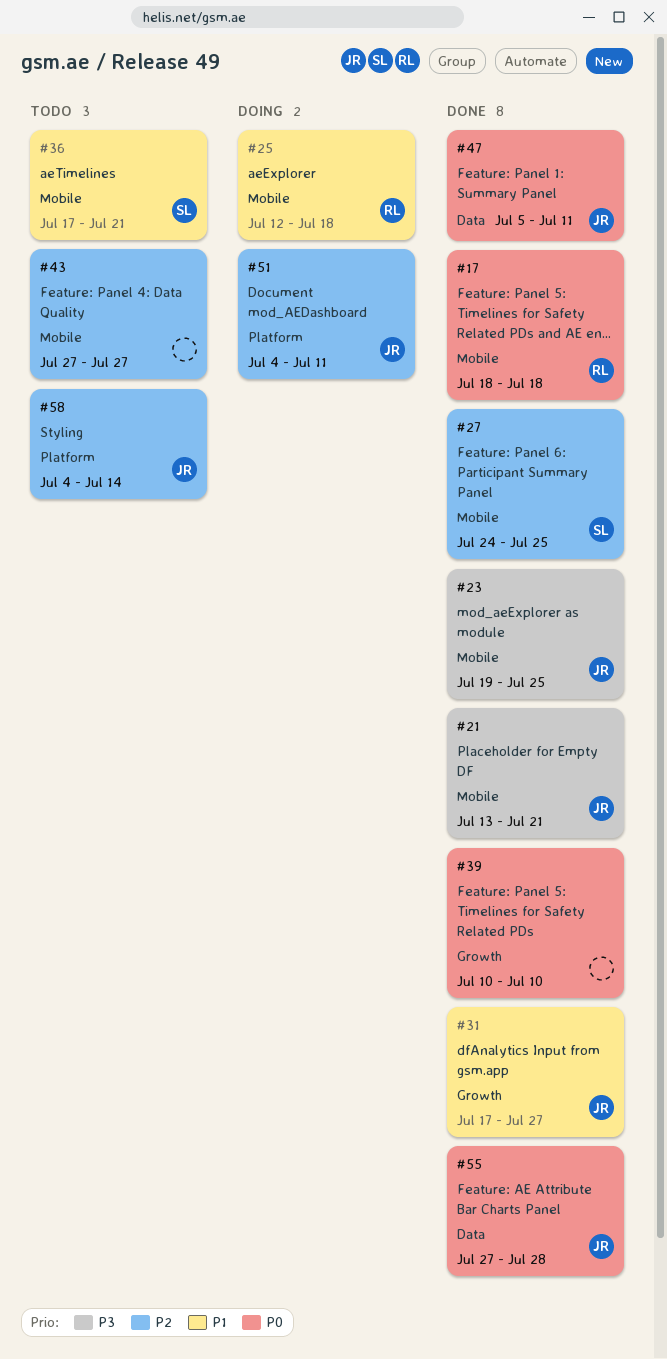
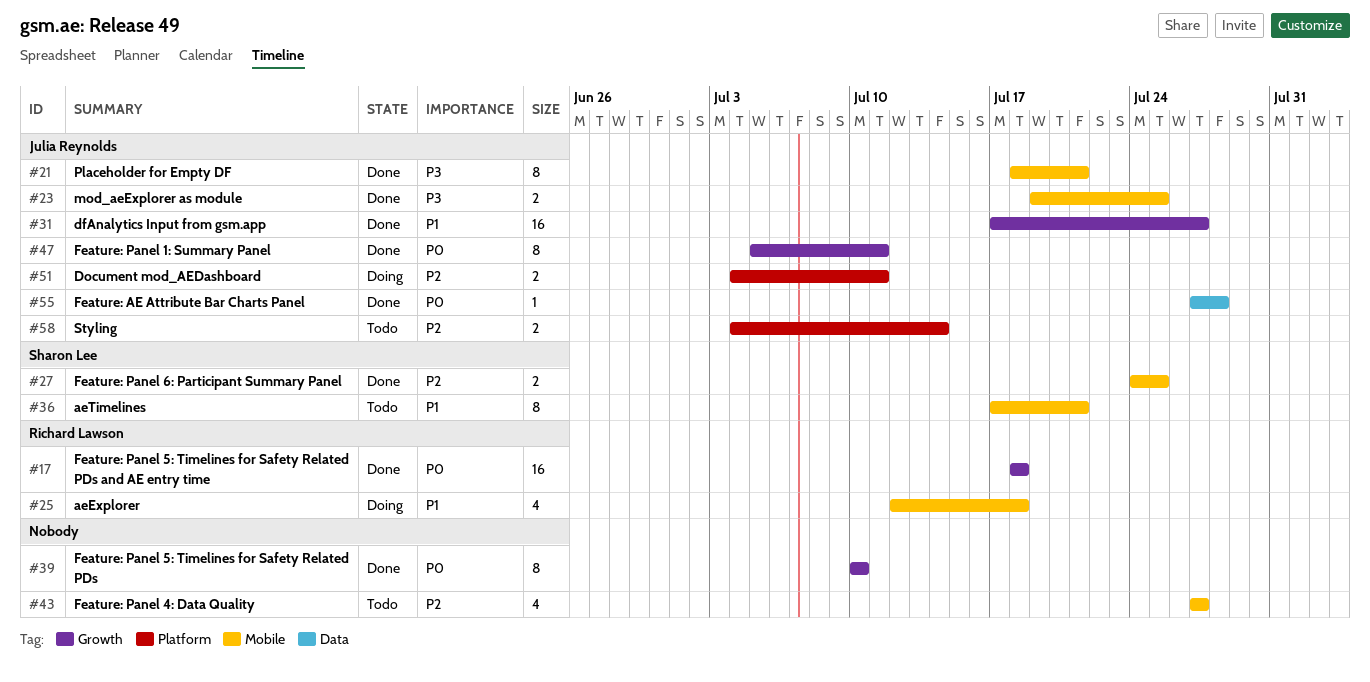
#17, label: Mobile -> Growth
#21, start: Jul 13 -> Jul 18
#47, label: Data -> Growth

